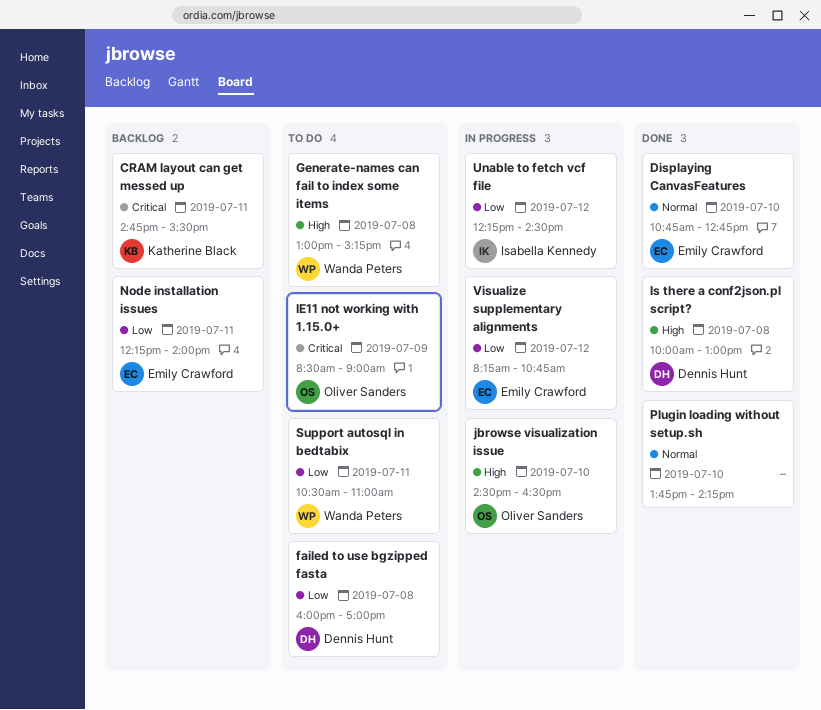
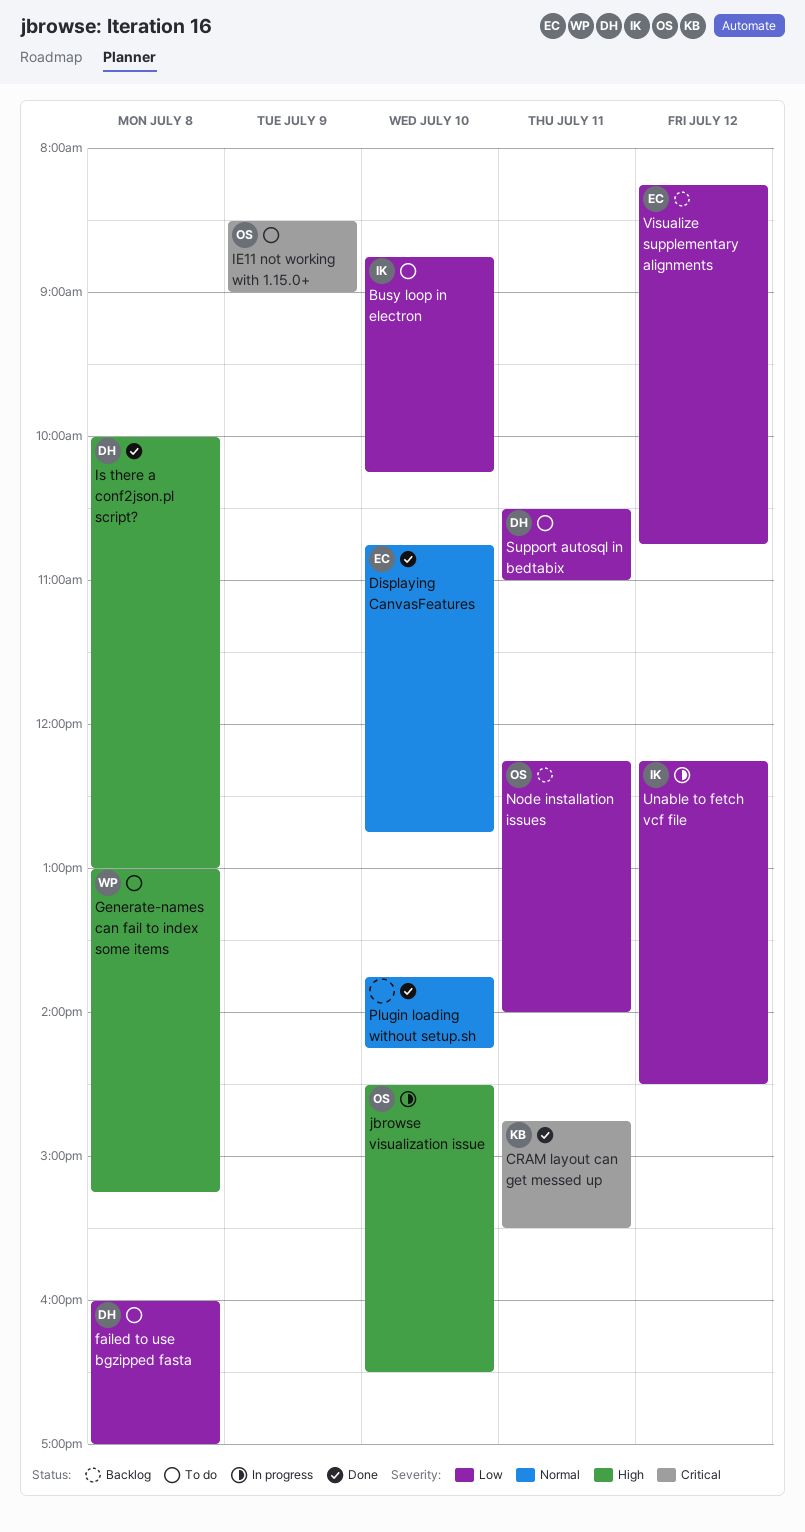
Busy loop in electron: none -> present
CRAM layout can get messed up, status: Backlog -> Done
Node installation issues, owner: Emily Crawford -> Oliver Sanders
Support autosql in bedtabix, owner: Wanda Peters -> Dennis Hunt
Visualize supplementary alignments, status: In progress -> Backlog

